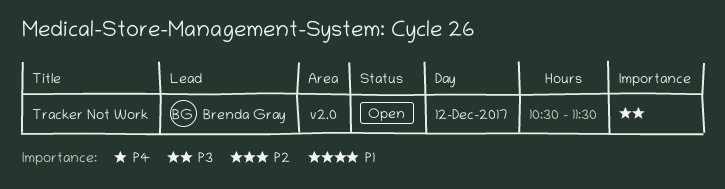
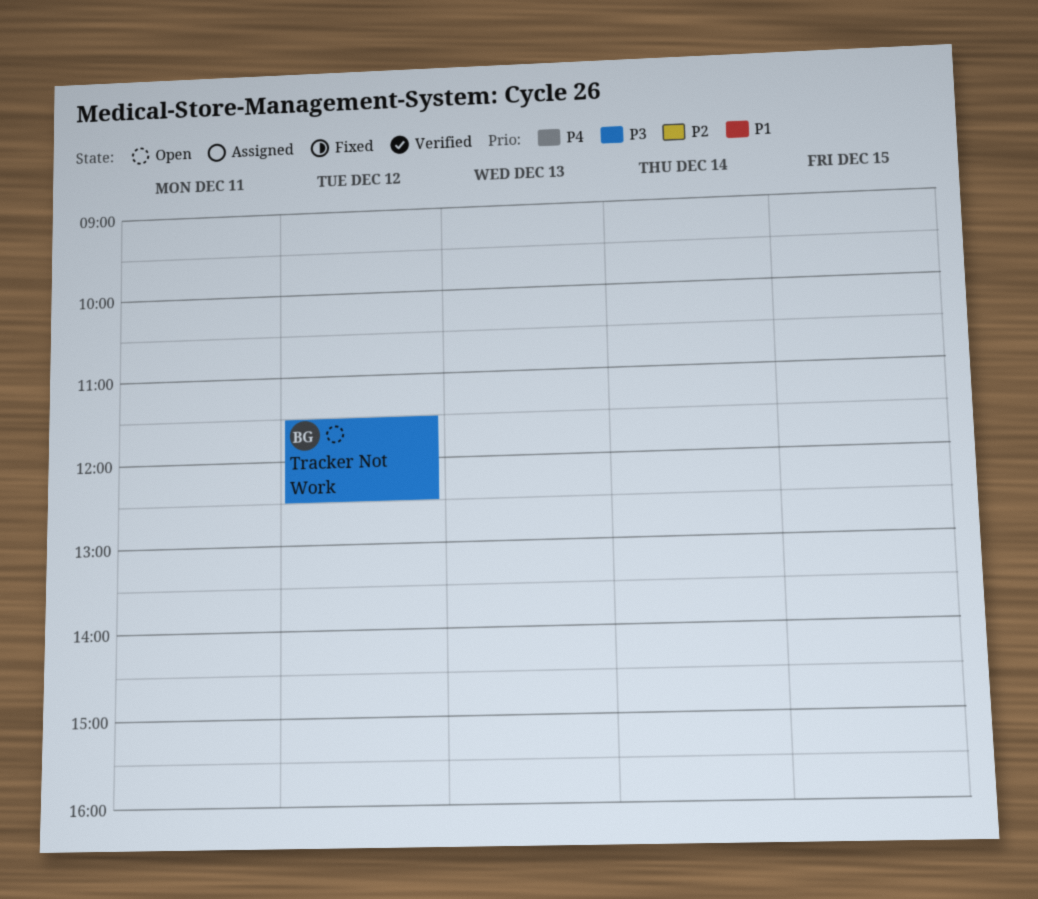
Tracker Not Work, begins: 10:30 -> 11:30
Tracker Not Work, ends: 11:30 -> 12:30

